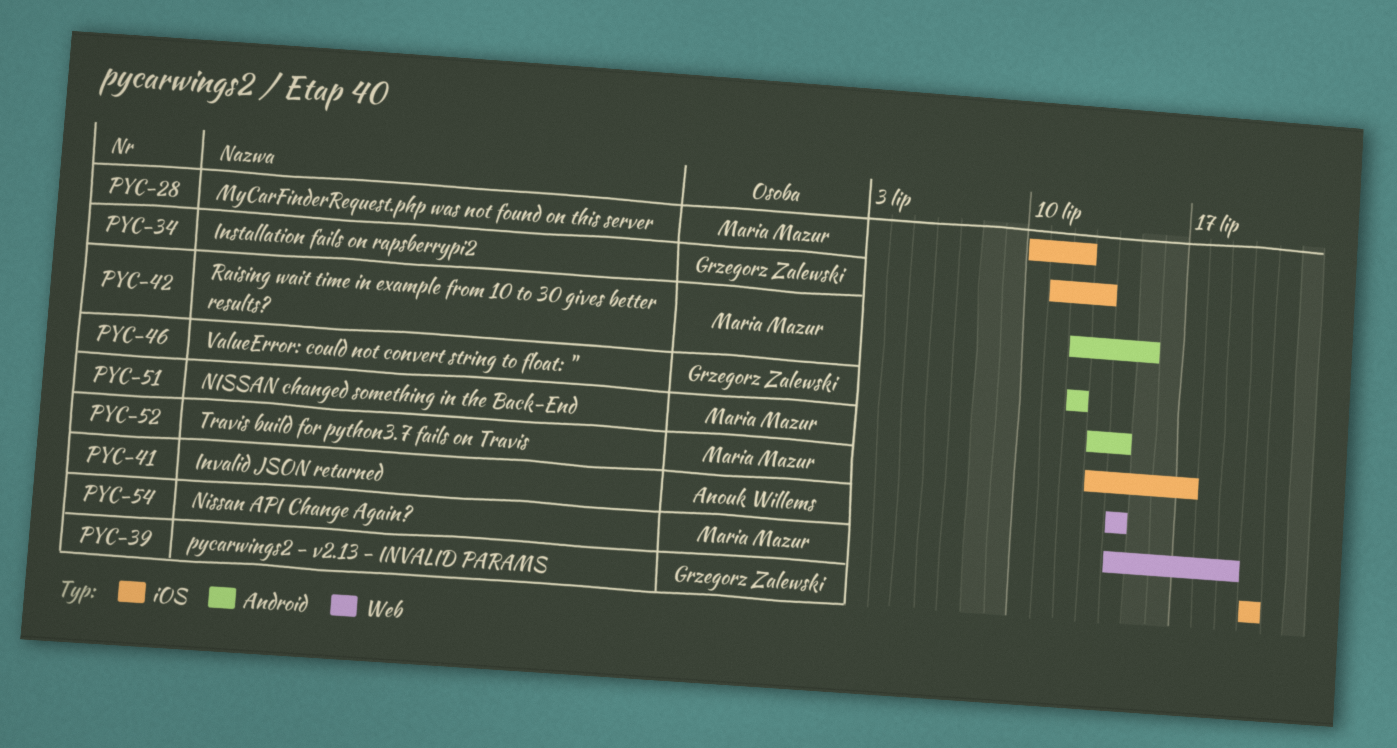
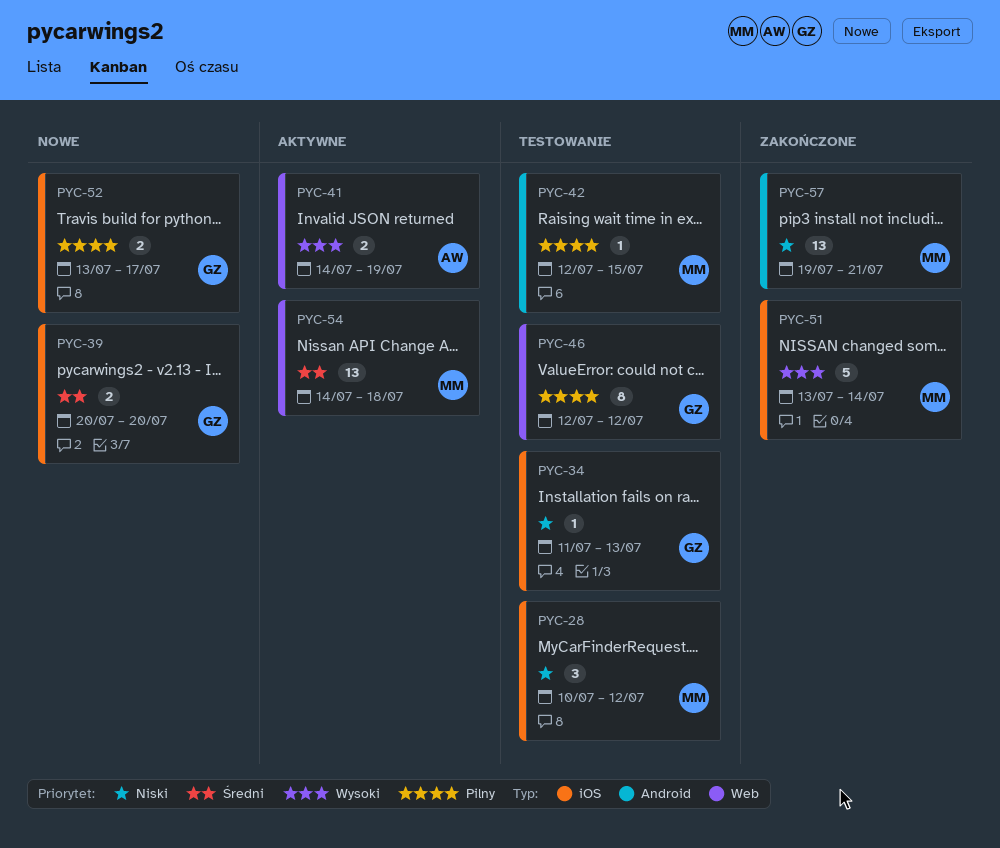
PYC-41, due: Jul 14 -> Jul 19
PYC-46, label: Android -> Web
PYC-51, label: Android -> iOS
PYC-52, owner: Maria Mazur -> Grzegorz Zalewski
PYC-54, due: Jul 19 -> Jul 18
PYC-57: none -> present

